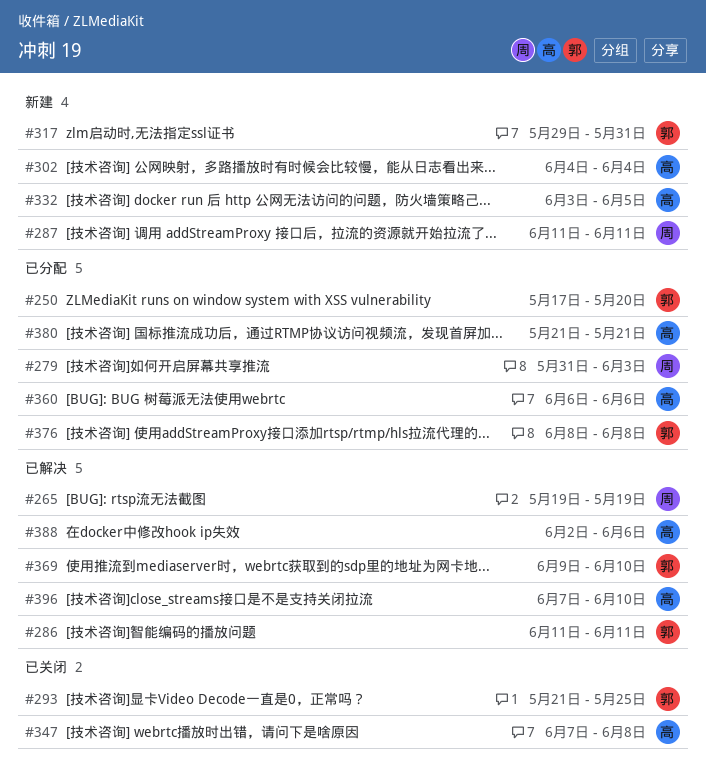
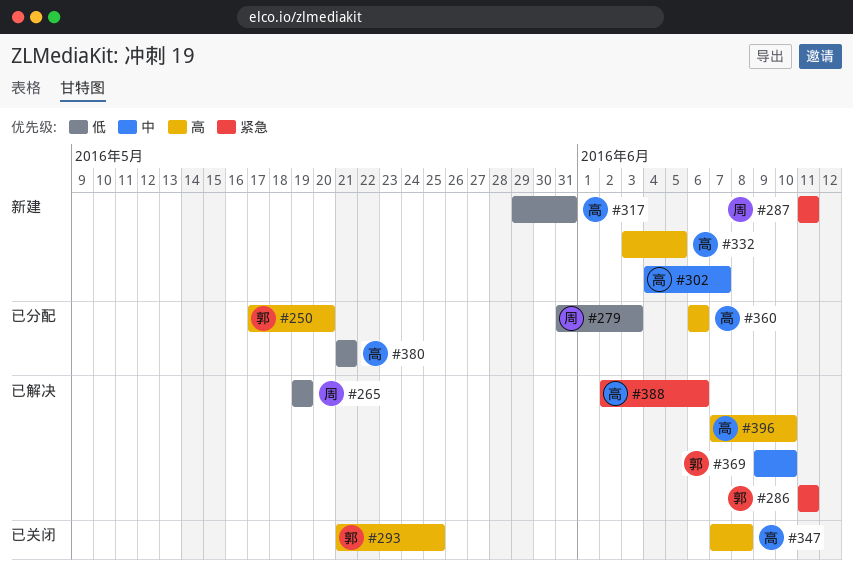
#302, due: Jun 4 -> Jun 7
#317, owner: 郭 -> 高
#376: present -> none

